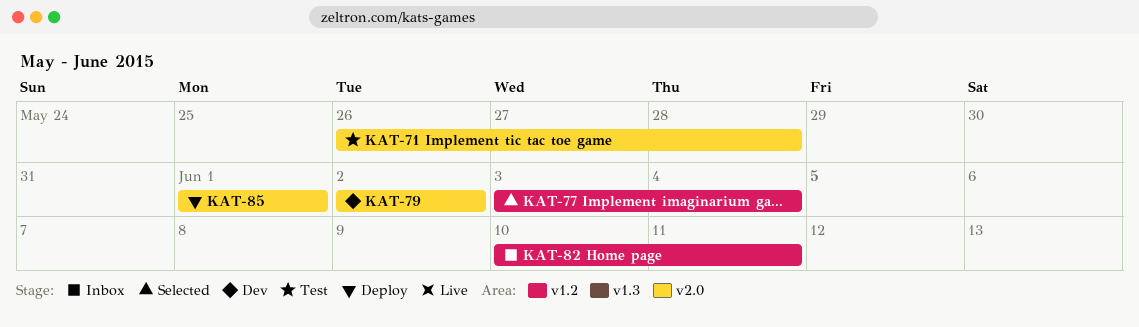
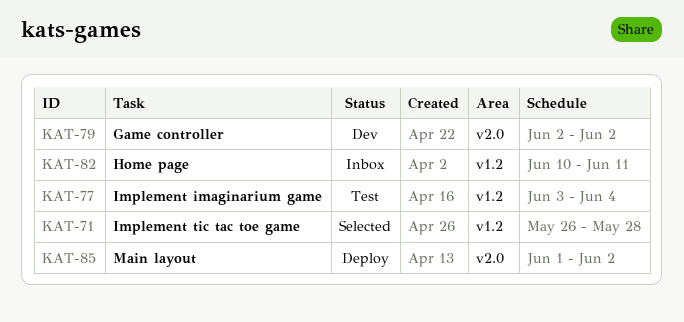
KAT-71, status: Test -> Selected
KAT-71, label: v2.0 -> v1.2
KAT-77, status: Selected -> Test
KAT-85, due: Jun 1 -> Jun 2

